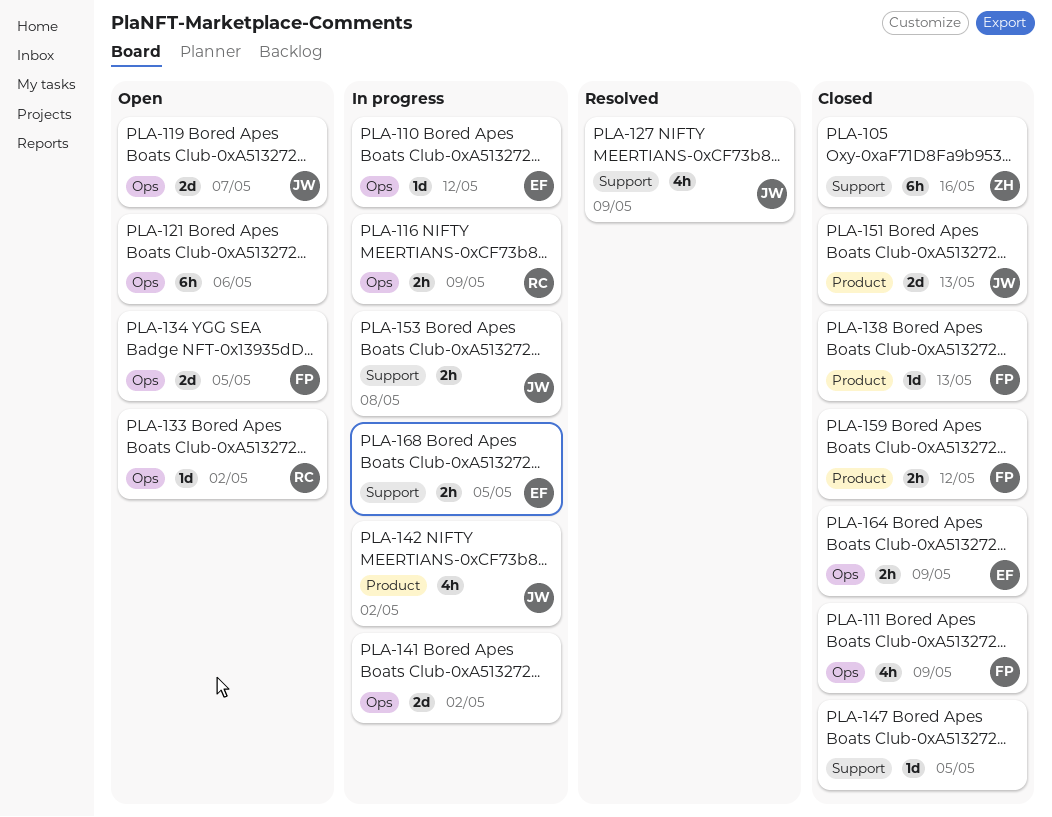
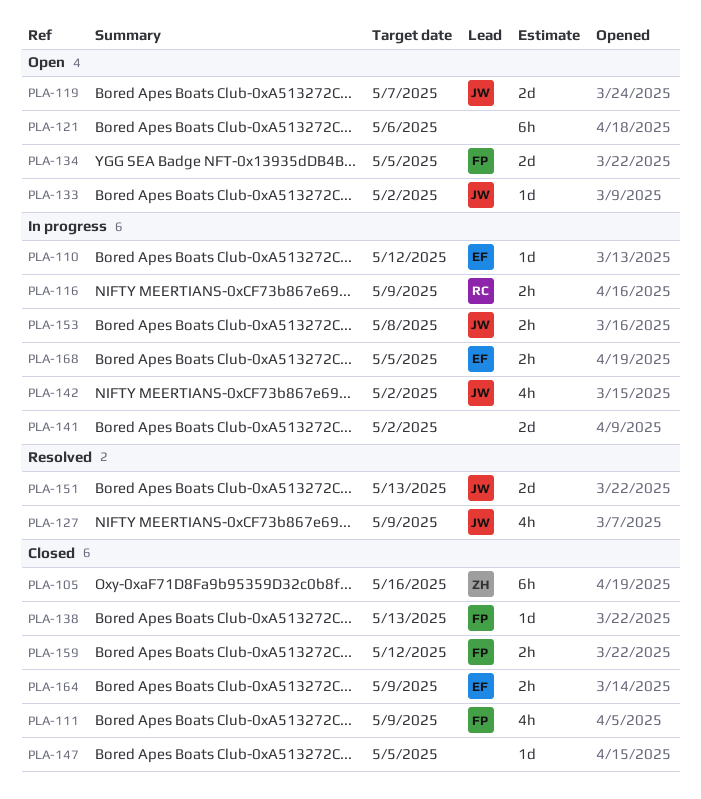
PLA-133, owner: RC -> JW
PLA-151, status: Closed -> Resolved

